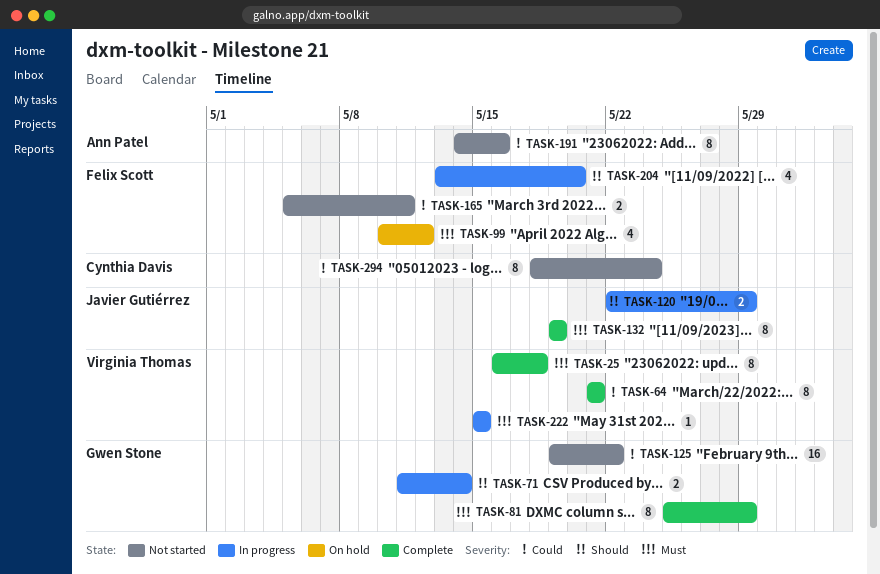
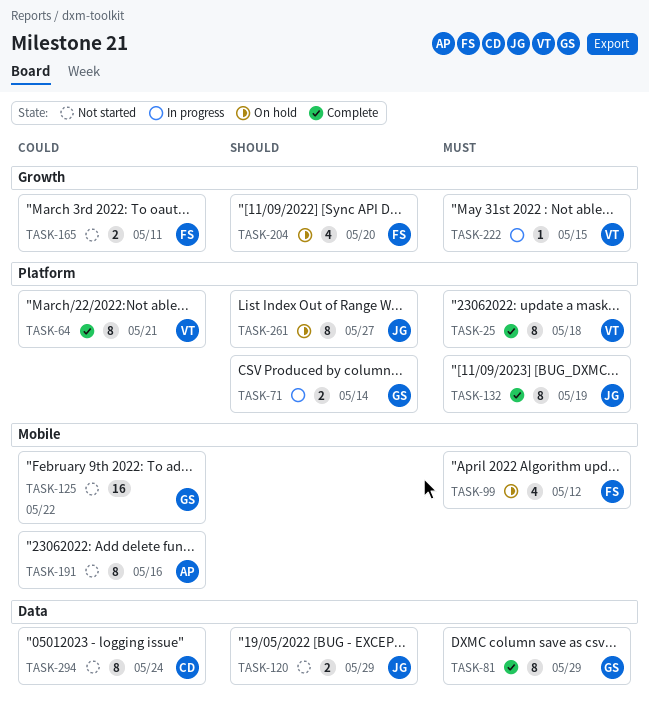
TASK-120, status: In progress -> Not started
TASK-204, status: In progress -> On hold
TASK-261: none -> present

